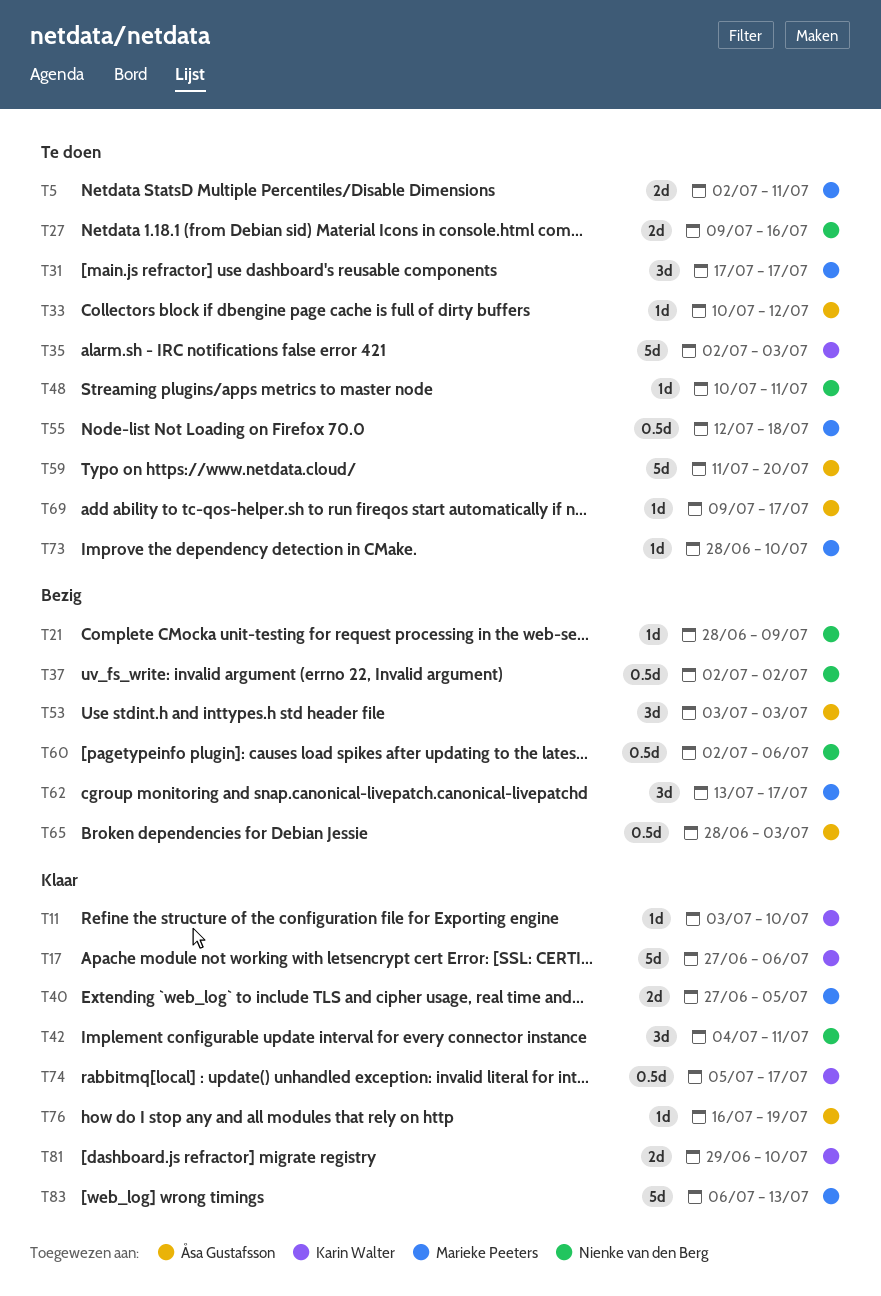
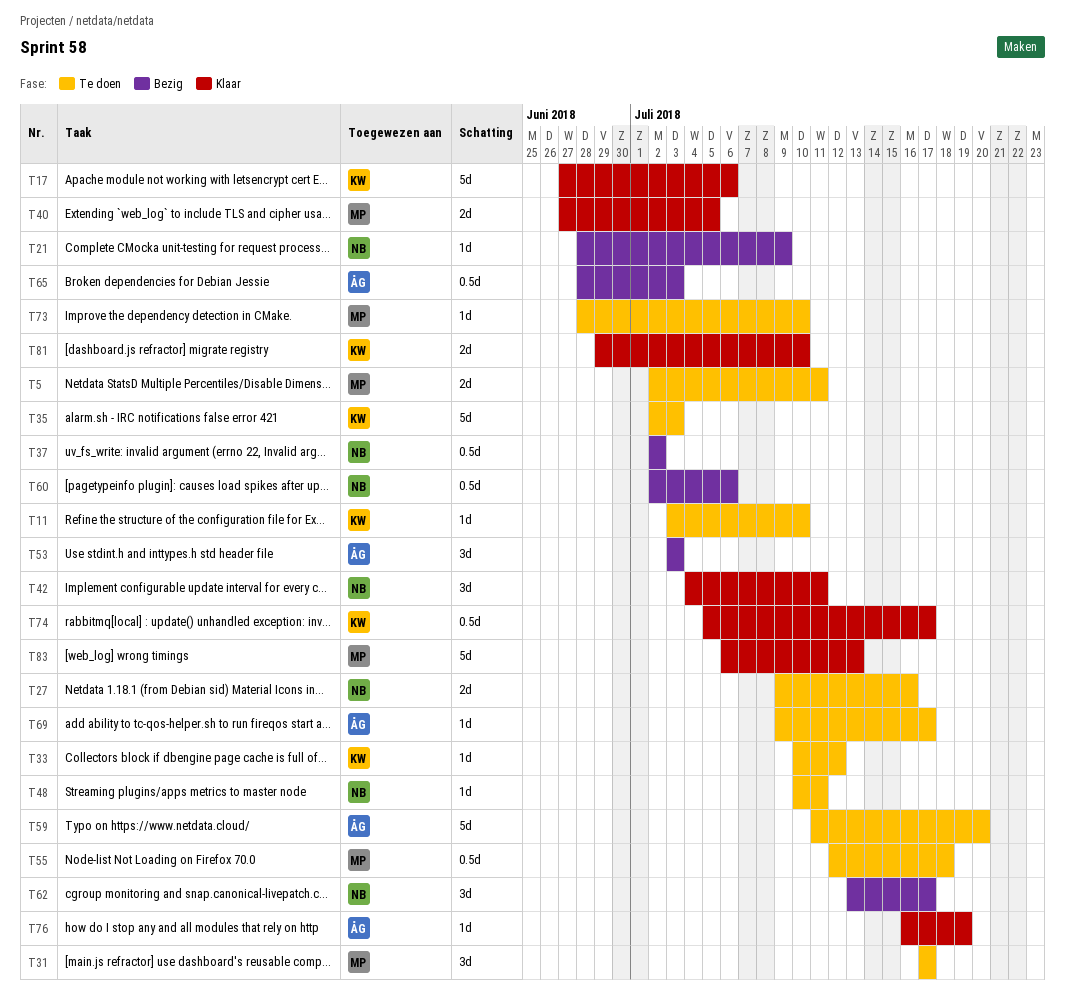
T11, status: Klaar -> Te doen
T33, owner: Åsa Gustafsson -> Karin Walter
T62, owner: Marieke Peeters -> Nienke van den Berg

